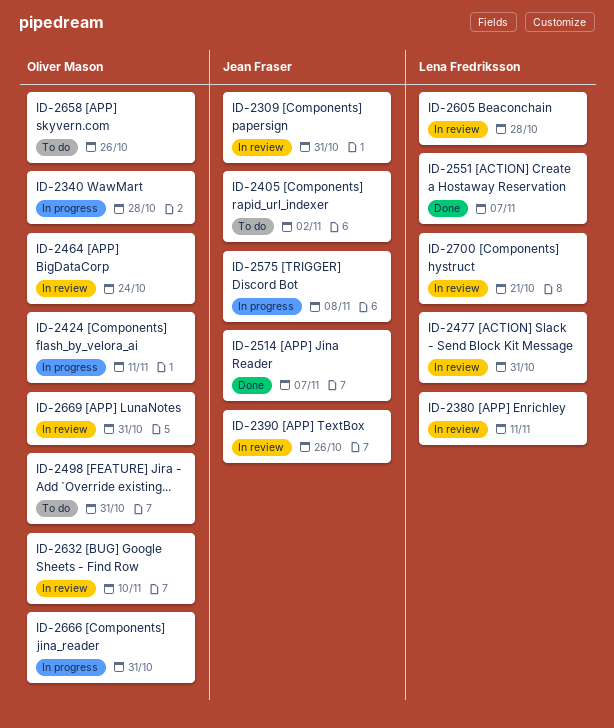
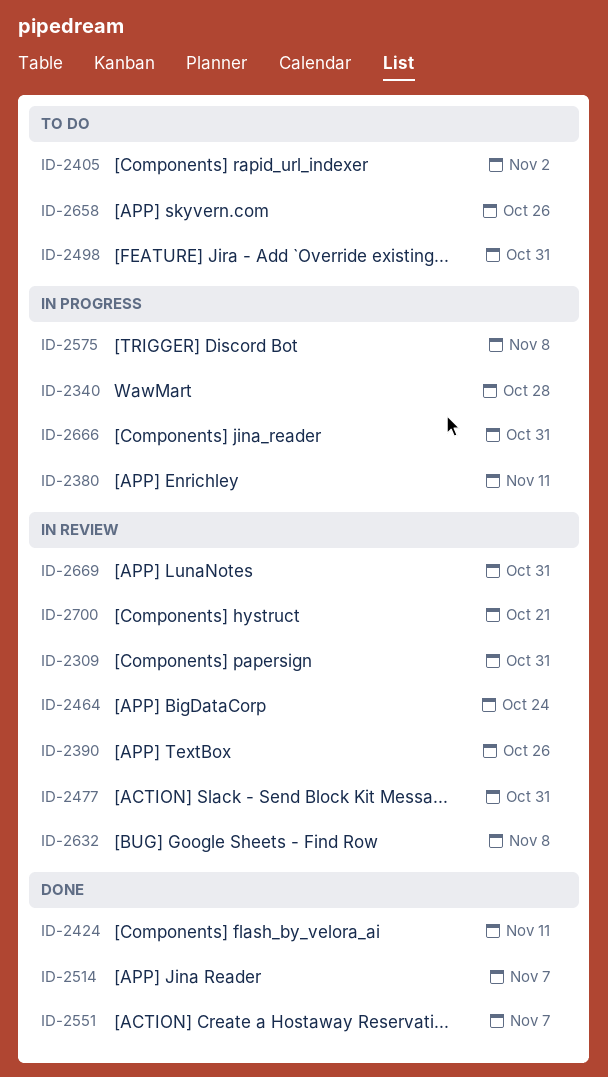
ID-2380, status: In review -> In progress
ID-2424, status: In progress -> Done
ID-2605: present -> none
ID-2632, due: Nov 10 -> Nov 8

